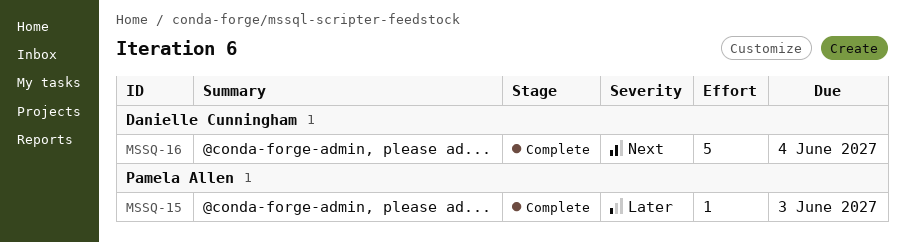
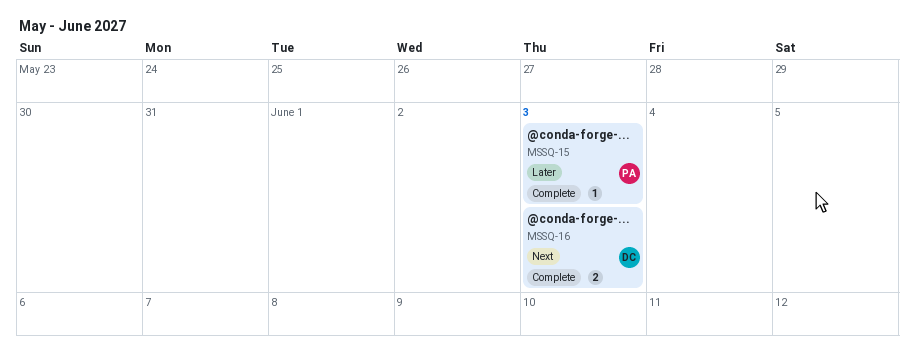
MSSQ-16, estimate: 5 -> 2
MSSQ-16, due: Jun 4 -> Jun 3

